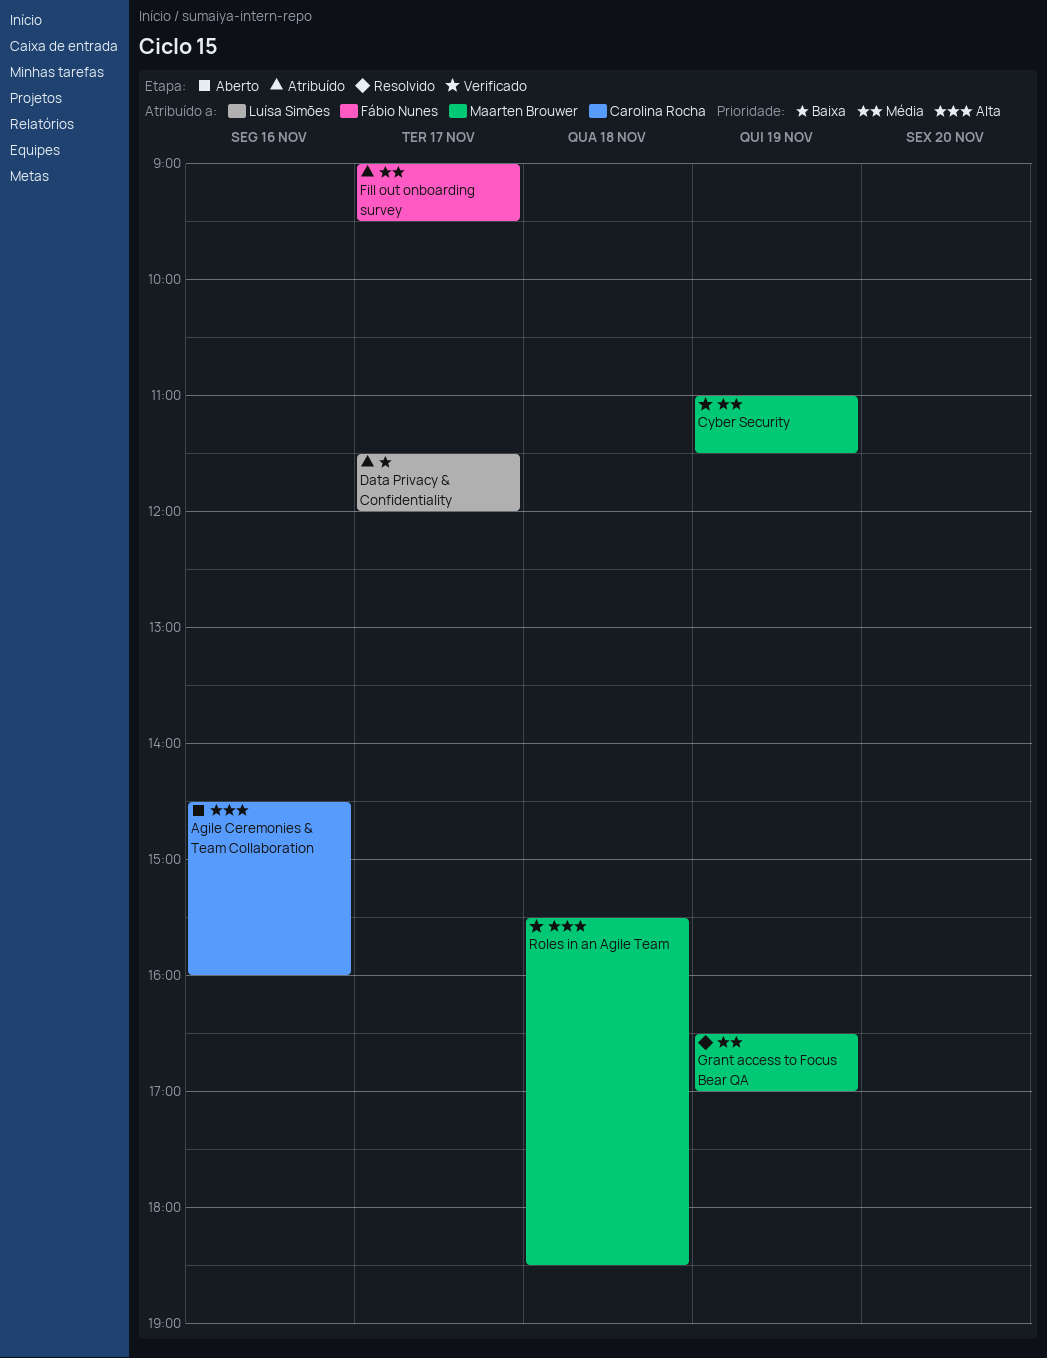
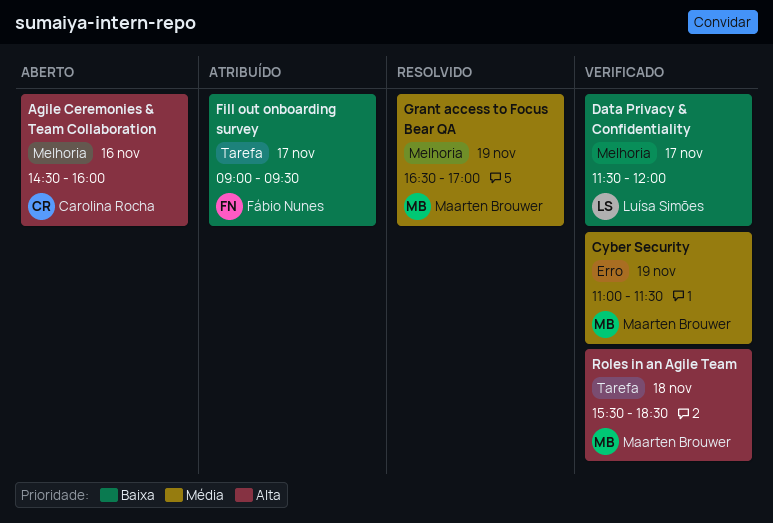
Data Privacy & Confidentiality, status: Atribuído -> Verificado
Fill out onboarding survey, priority: Média -> Baixa

